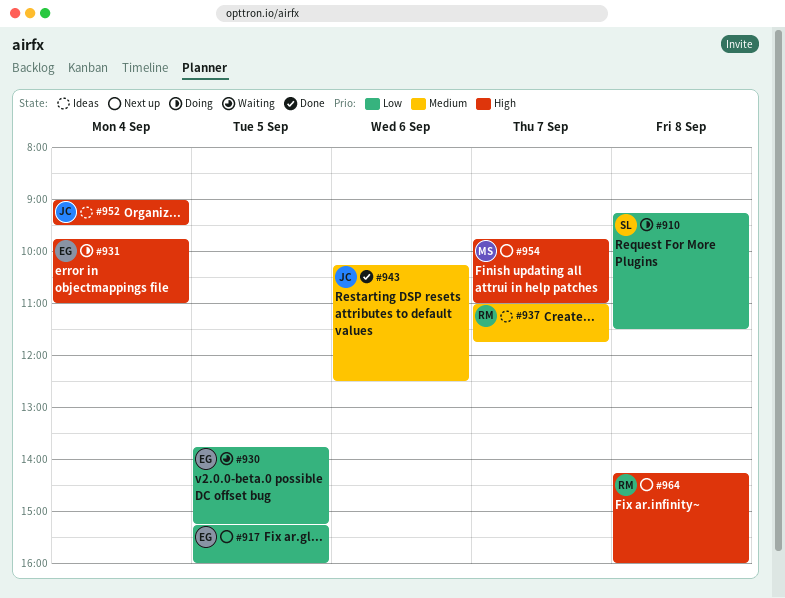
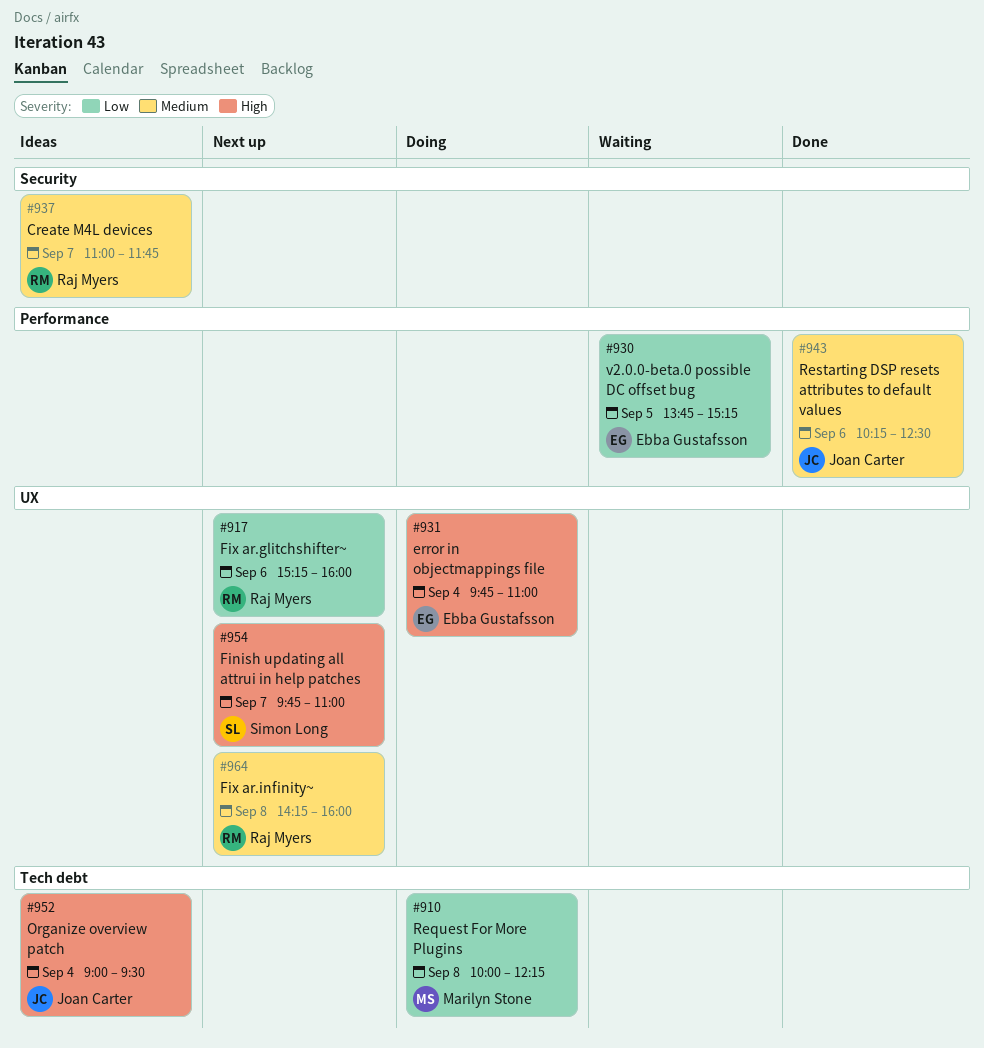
#910, owner: Simon Long -> Marilyn Stone
#910, begins: 09:15 -> 10:00
#910, ends: 11:30 -> 12:15
#917, owner: Ebba Gustafsson -> Raj Myers
#917, day: Sep 5 -> Sep 6
#954, owner: Marilyn Stone -> Simon Long
#964, priority: High -> Medium

